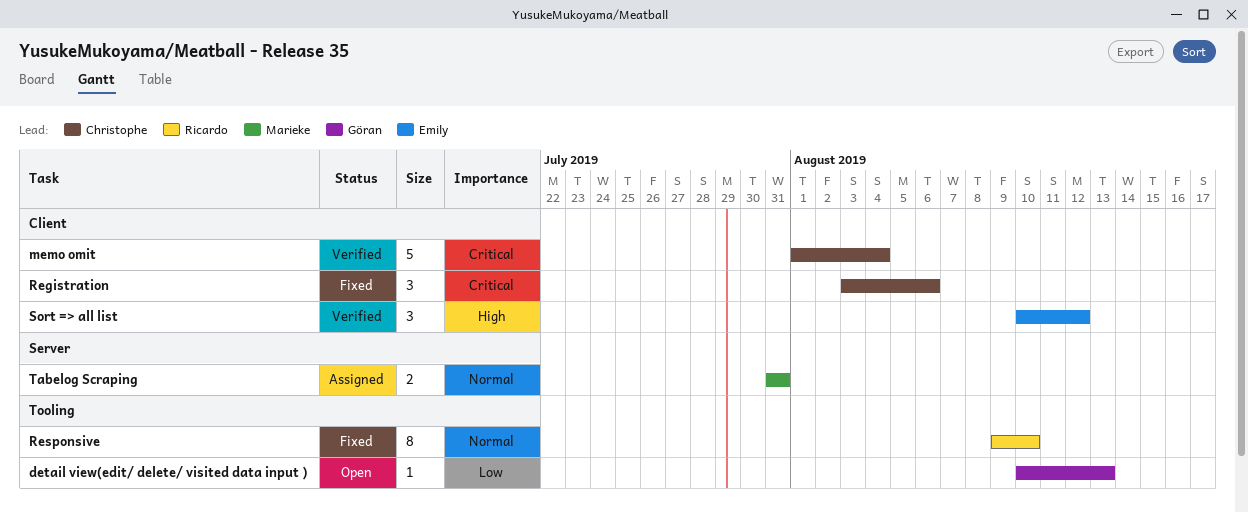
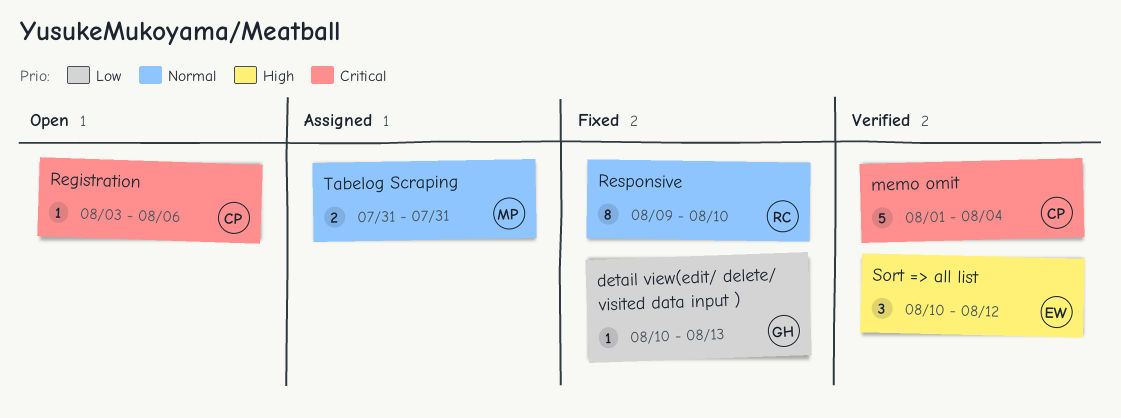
detail view(edit/ delete/ visited data input ), status: Open -> Fixed
Registration, status: Fixed -> Open
Registration, estimate: 3 -> 1

